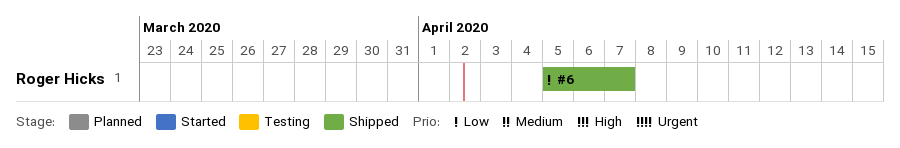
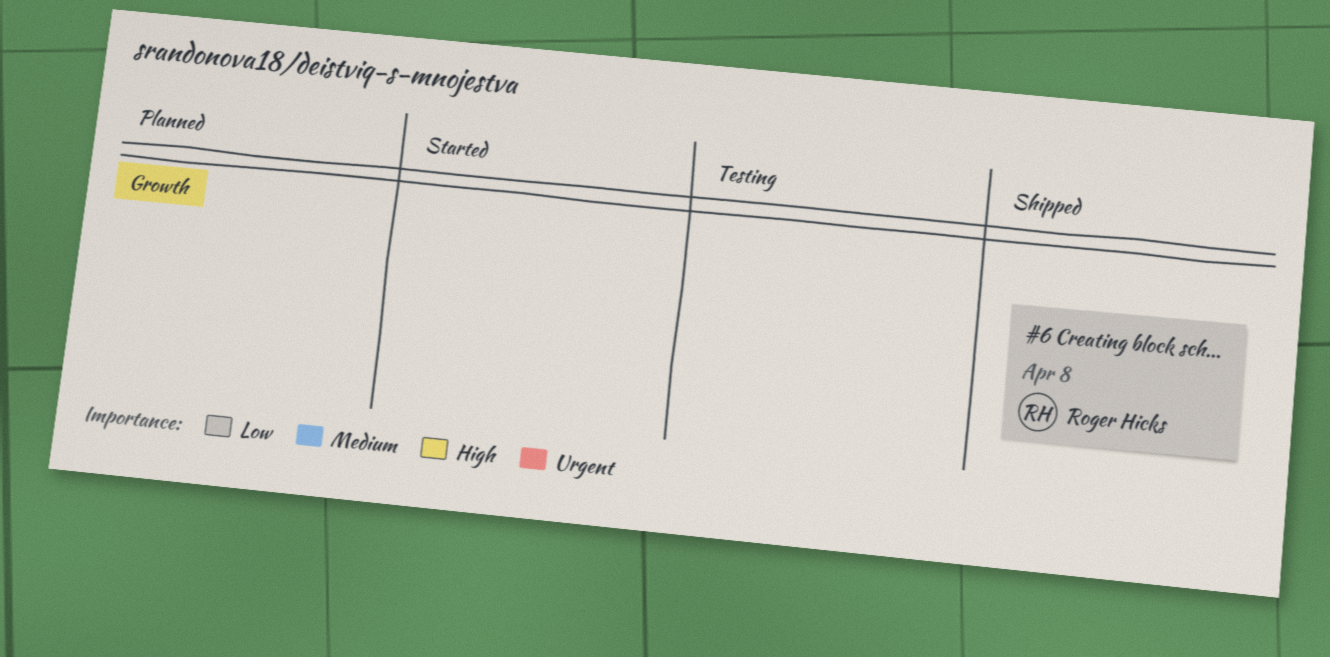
#6, due: Apr 7 -> Apr 8

